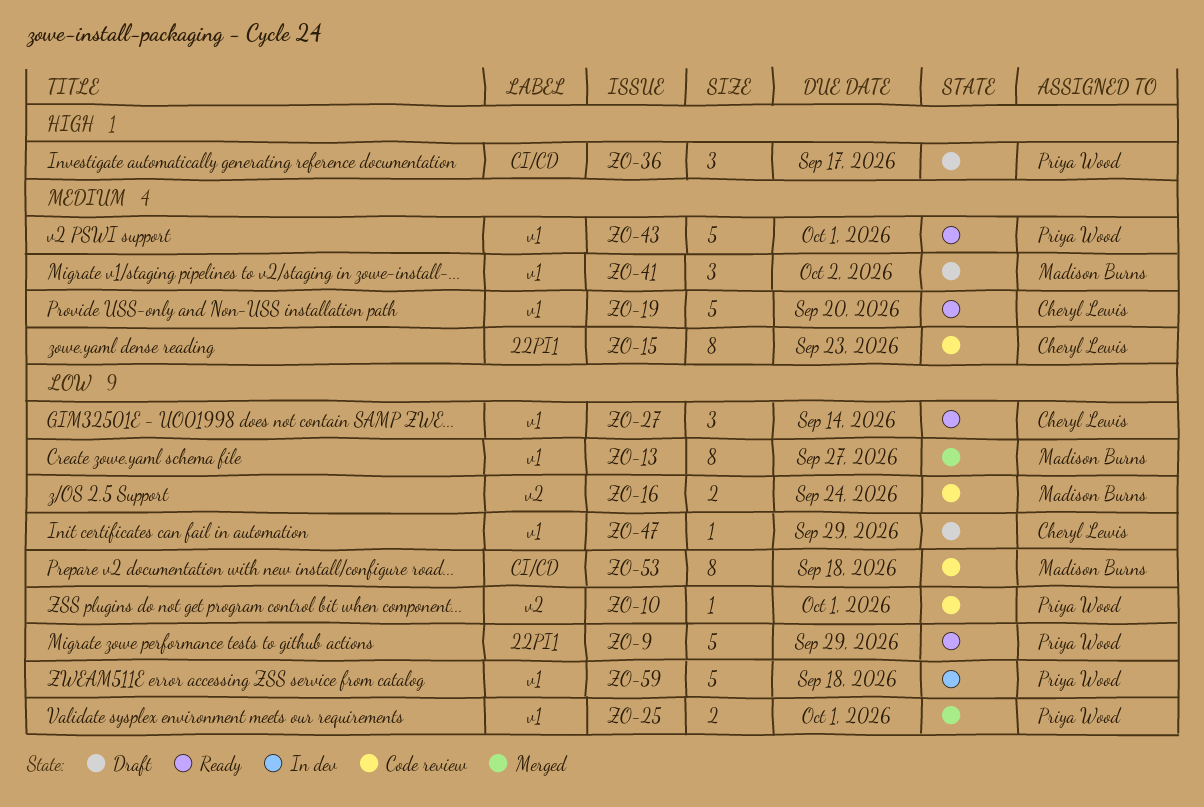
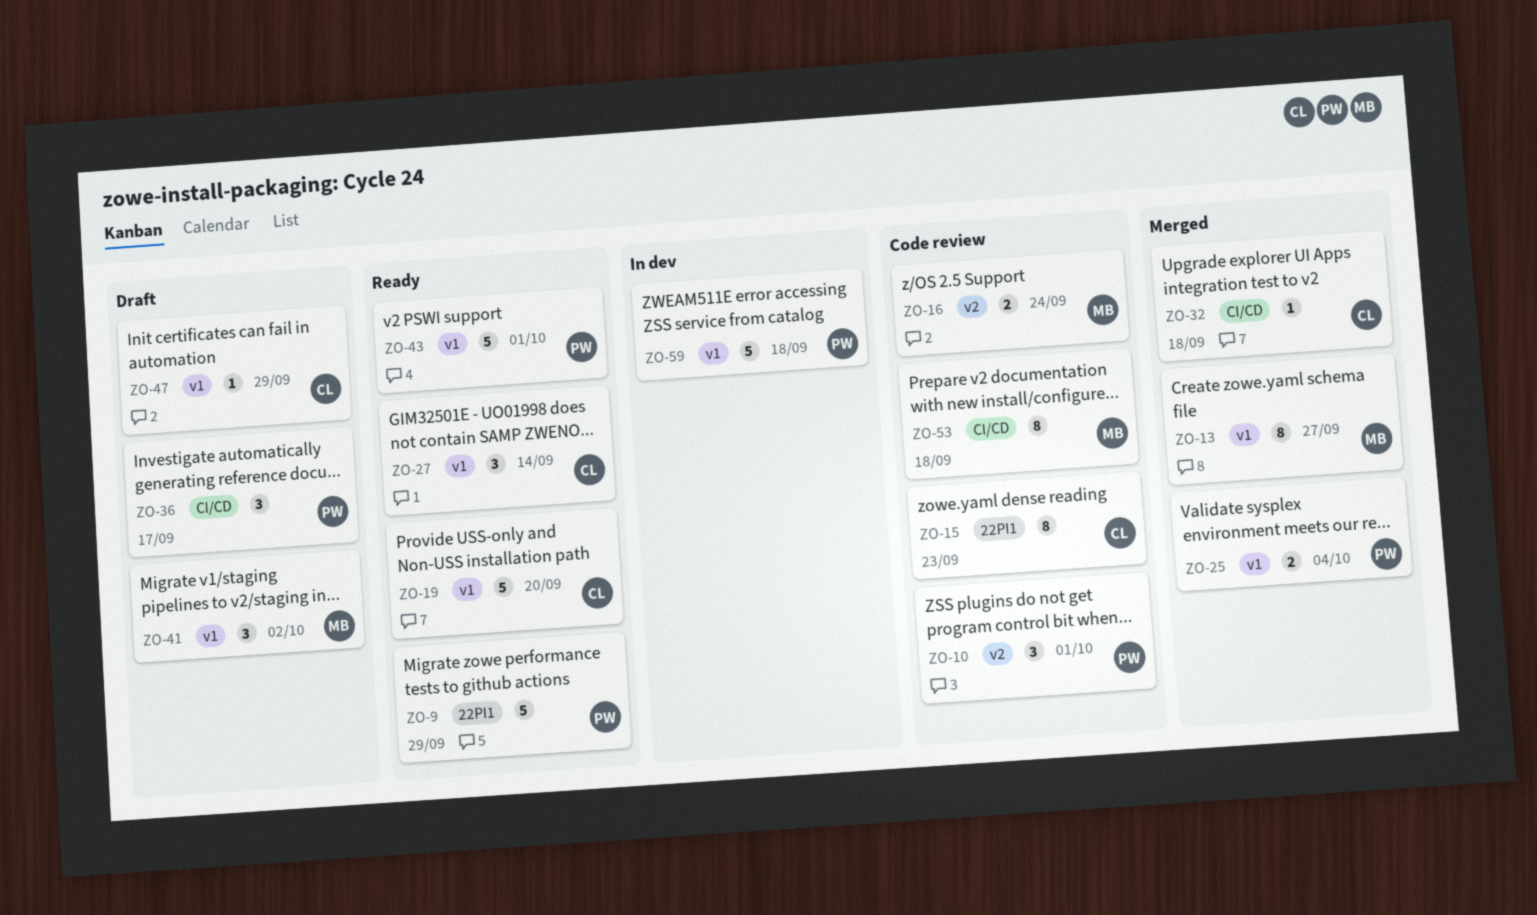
ZO-10, estimate: 1 -> 3
ZO-25, due: Oct 1 -> Oct 4
ZO-32: none -> present

